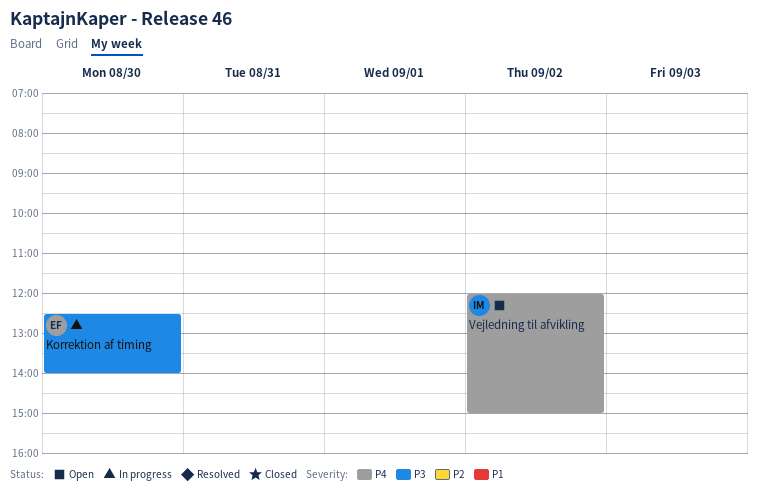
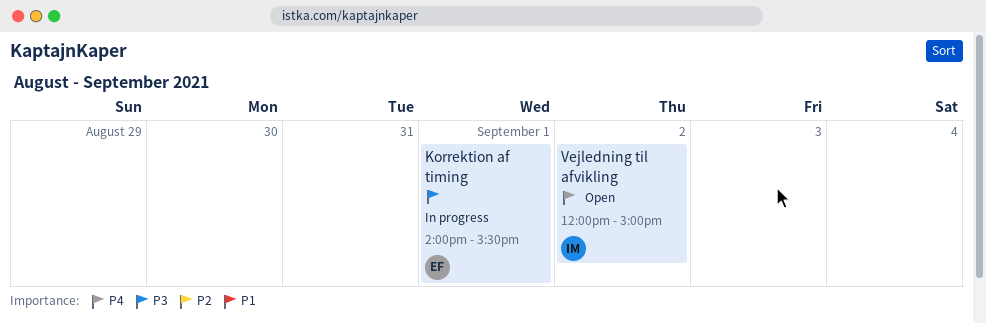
Korrektion af timing, day: Aug 30 -> Sep 1
Korrektion af timing, begins: 12:30 -> 14:00
Korrektion af timing, ends: 14:00 -> 15:30

